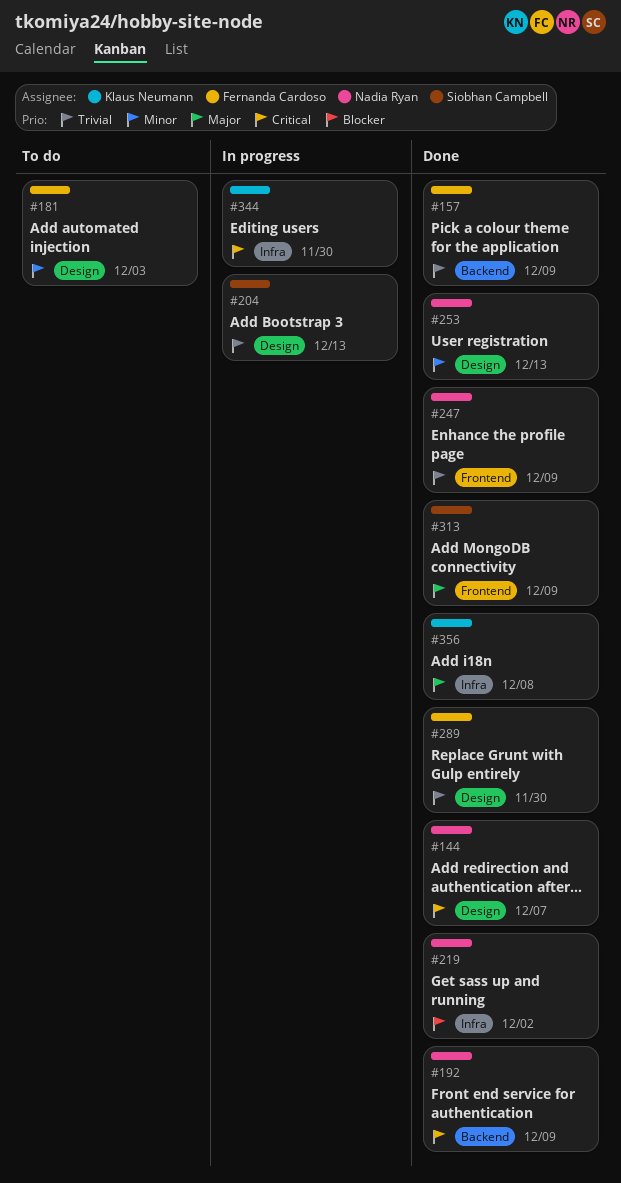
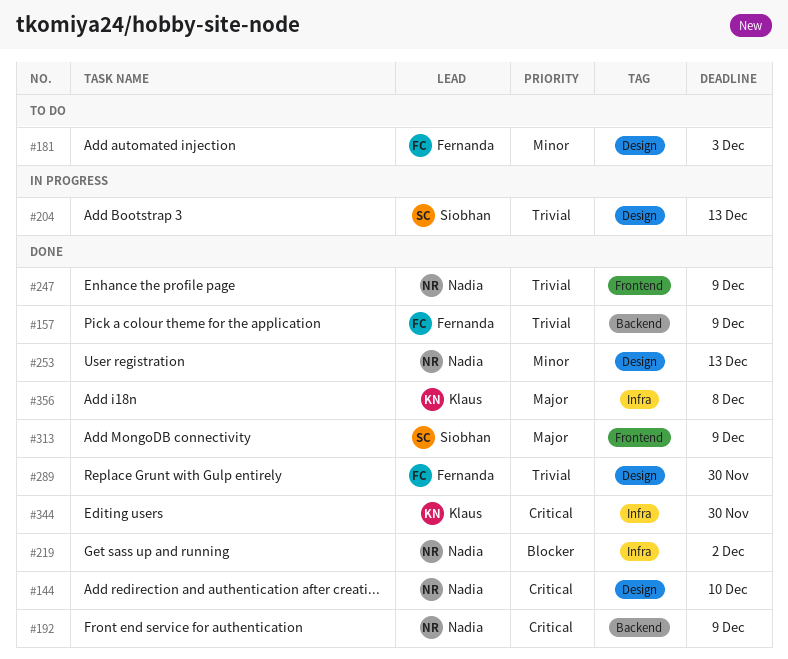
#144, due: Dec 7 -> Dec 10
#344, status: In progress -> Done

